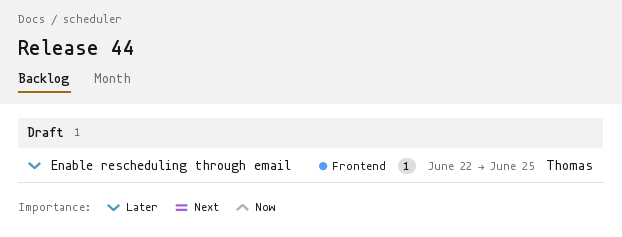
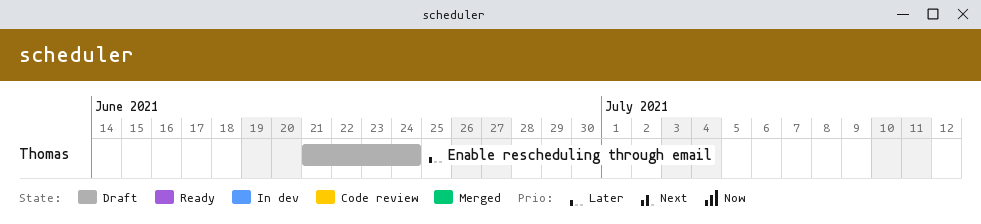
Enable rescheduling through email, start: Jun 22 -> Jun 21
Enable rescheduling through email, due: Jun 25 -> Jun 24

